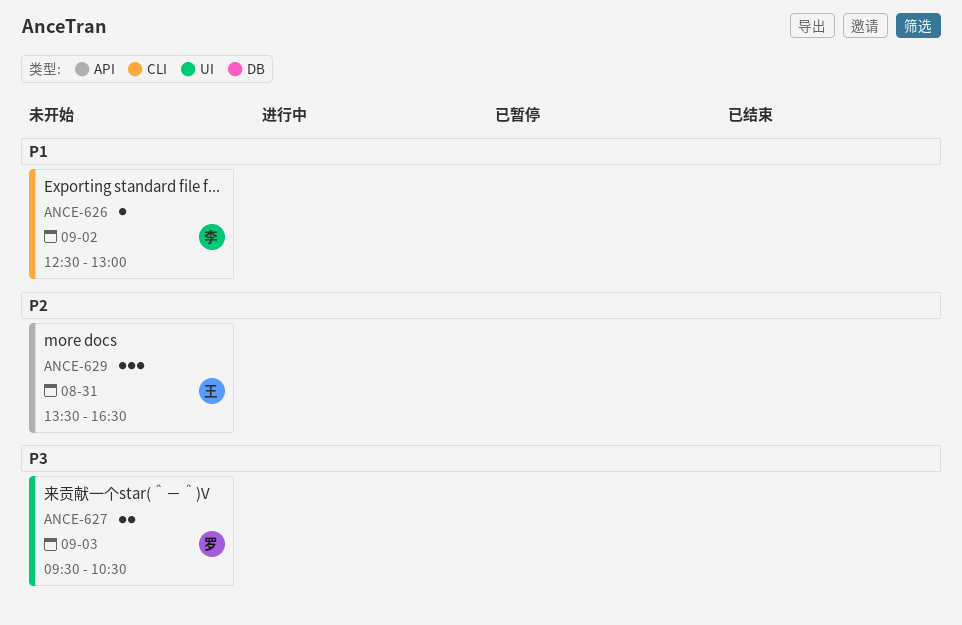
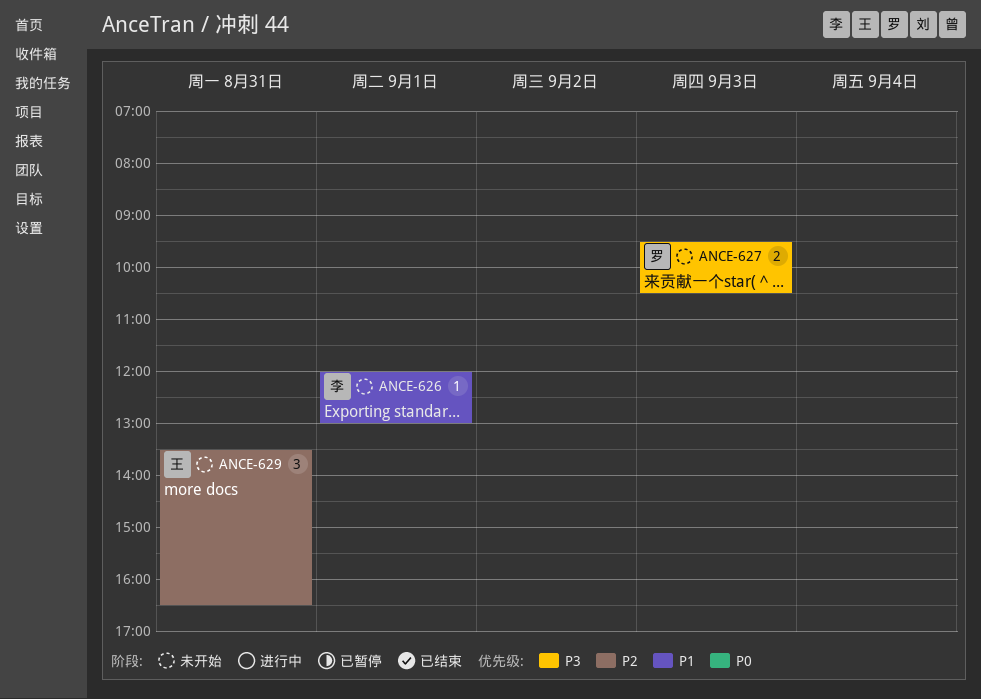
ANCE-626, day: Sep 2 -> Sep 1
ANCE-626, begins: 12:30 -> 12:00

